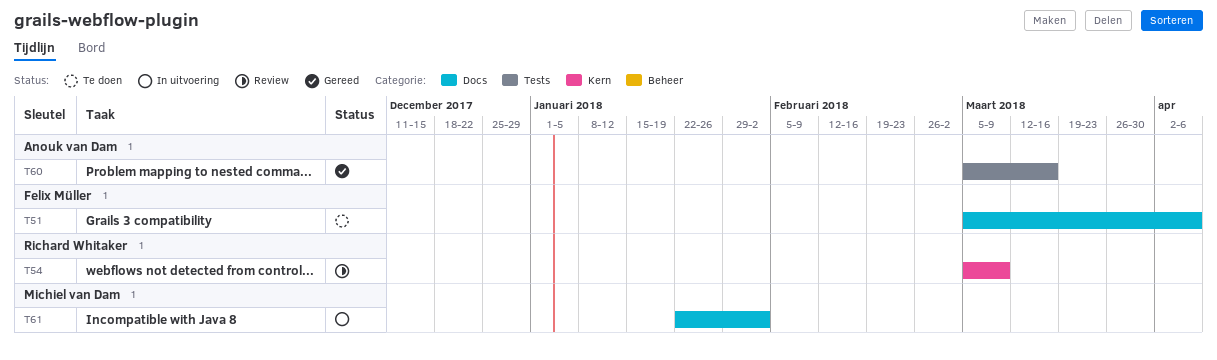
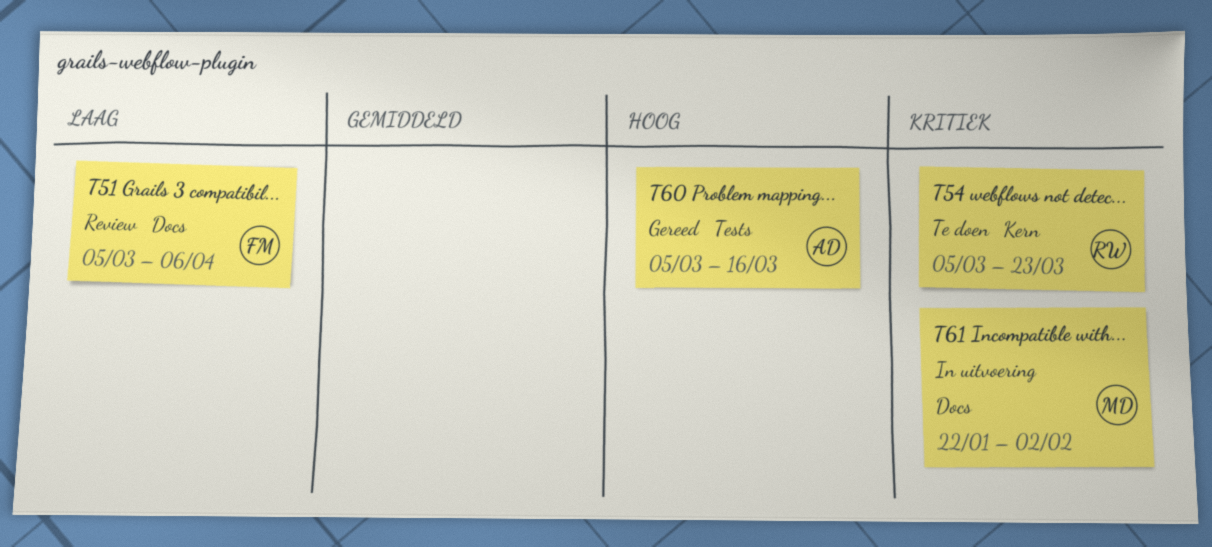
T51, status: Te doen -> Review
T54, status: Review -> Te doen
T54, due: Mar 9 -> Mar 23

